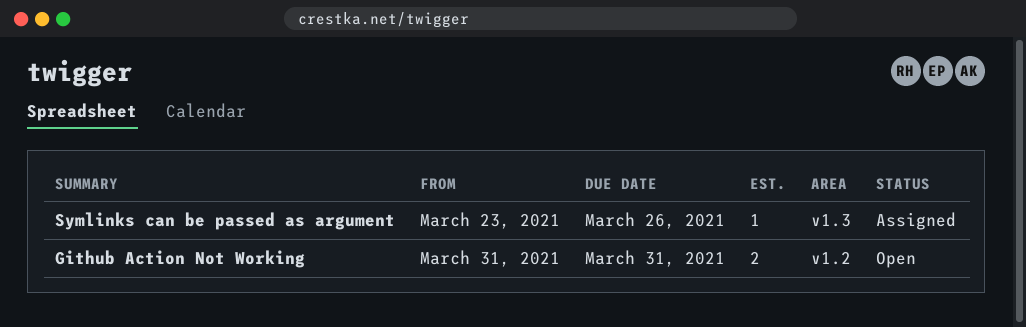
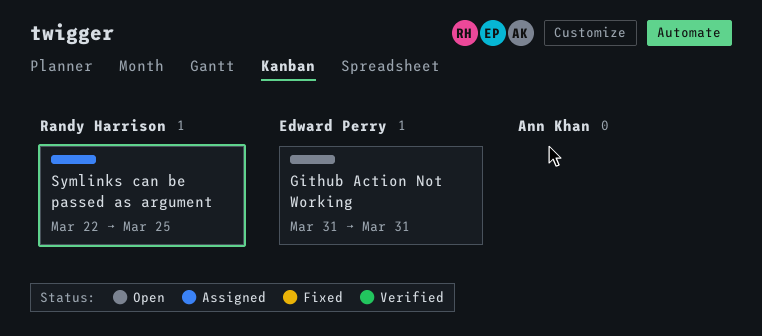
Symlinks can be passed as argument, start: Mar 23 -> Mar 22
Symlinks can be passed as argument, due: Mar 26 -> Mar 25

